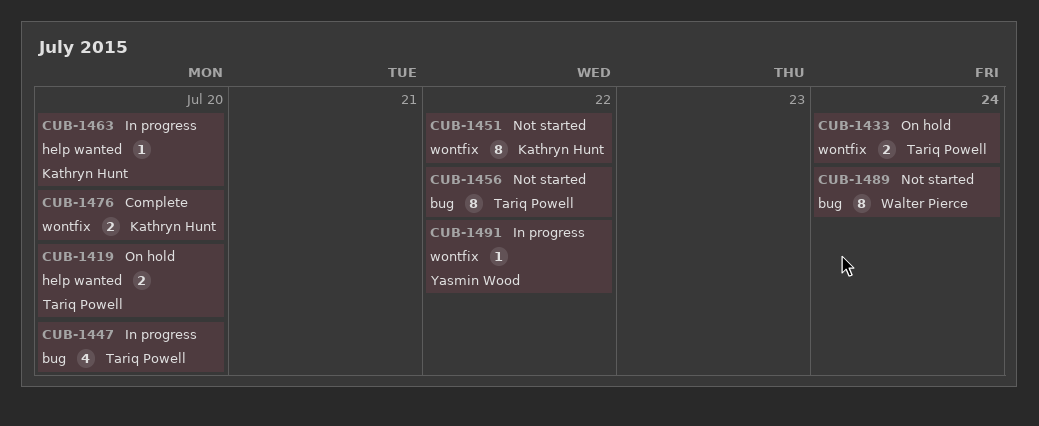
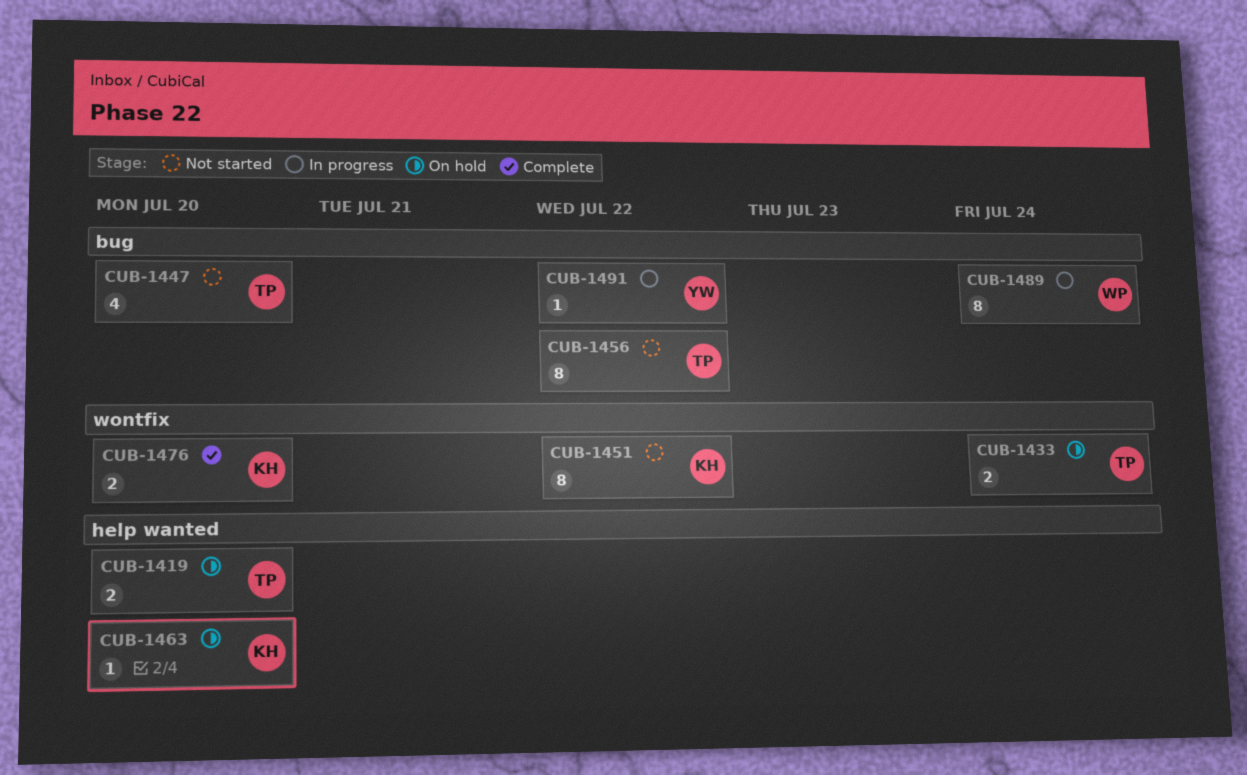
CUB-1447, status: In progress -> Not started
CUB-1463, status: In progress -> On hold
CUB-1489, status: Not started -> In progress
CUB-1491, label: wontfix -> bug

